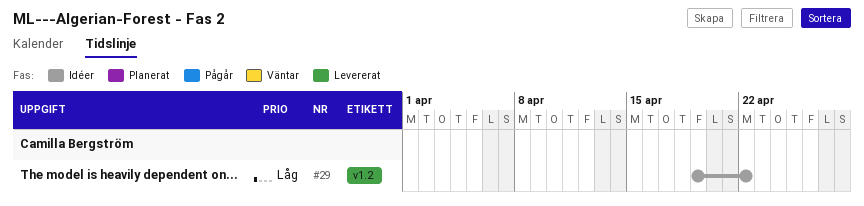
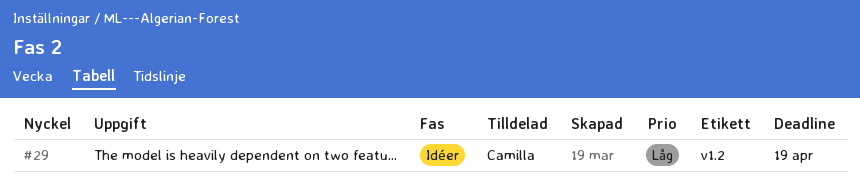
#29, due: Apr 22 -> Apr 19

